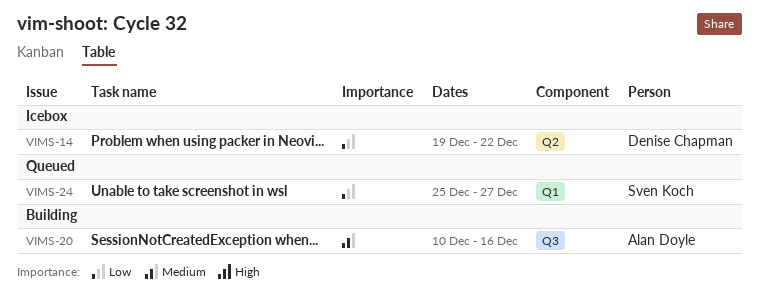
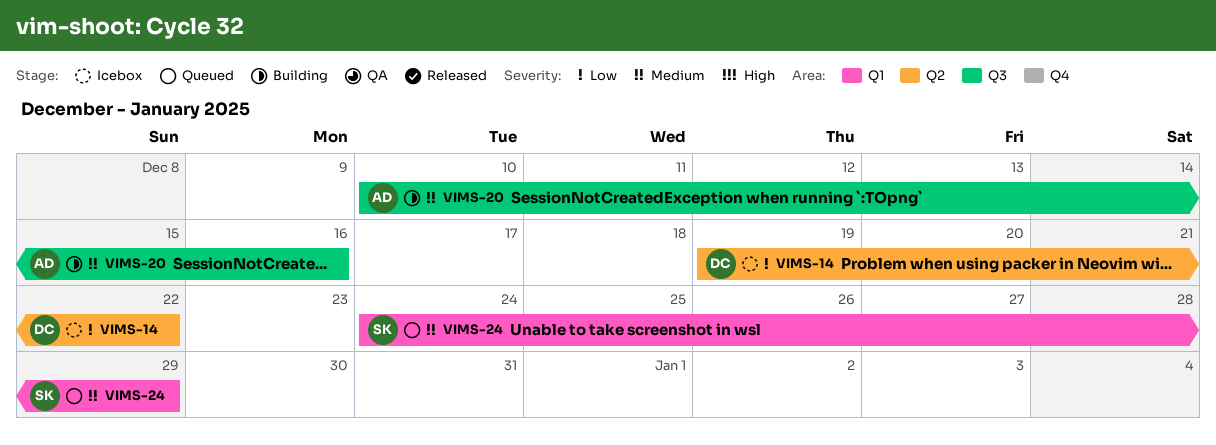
VIMS-24, priority: Low -> Medium
VIMS-24, start: Dec 25 -> Dec 24
VIMS-24, due: Dec 27 -> Dec 29

